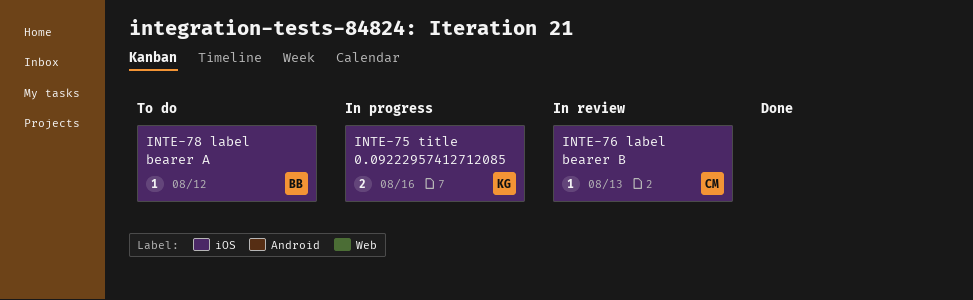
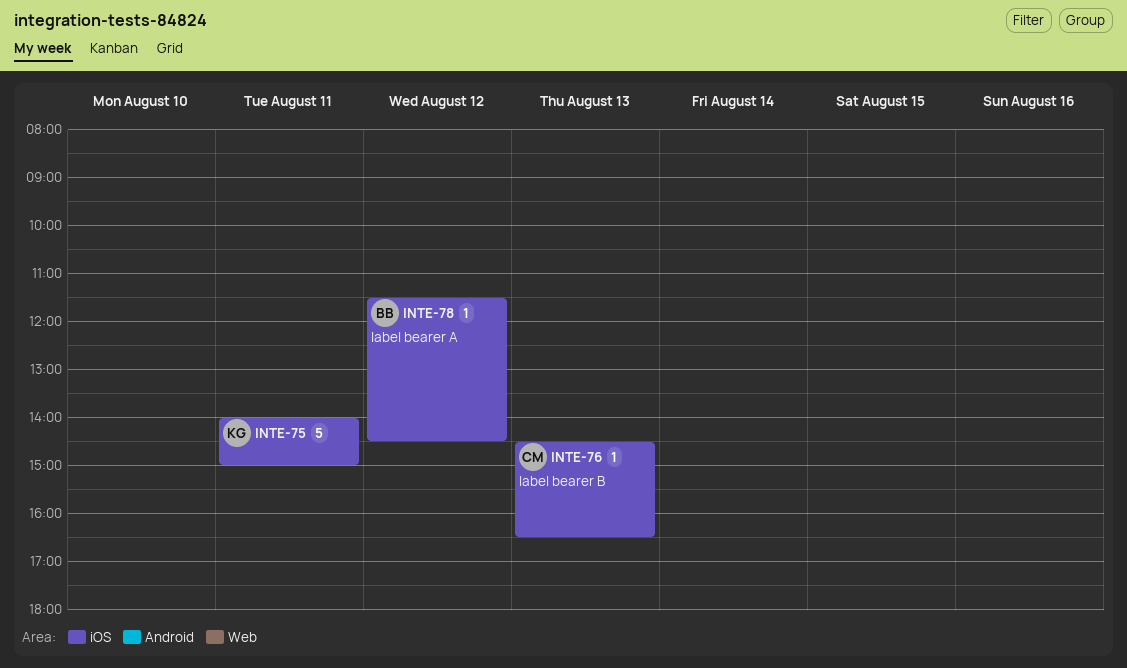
INTE-75, estimate: 2 -> 5
INTE-75, day: Aug 16 -> Aug 11

